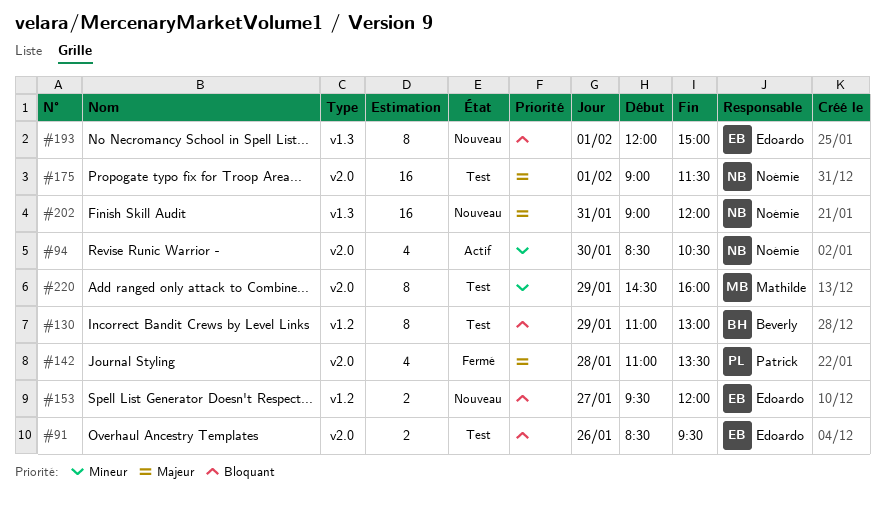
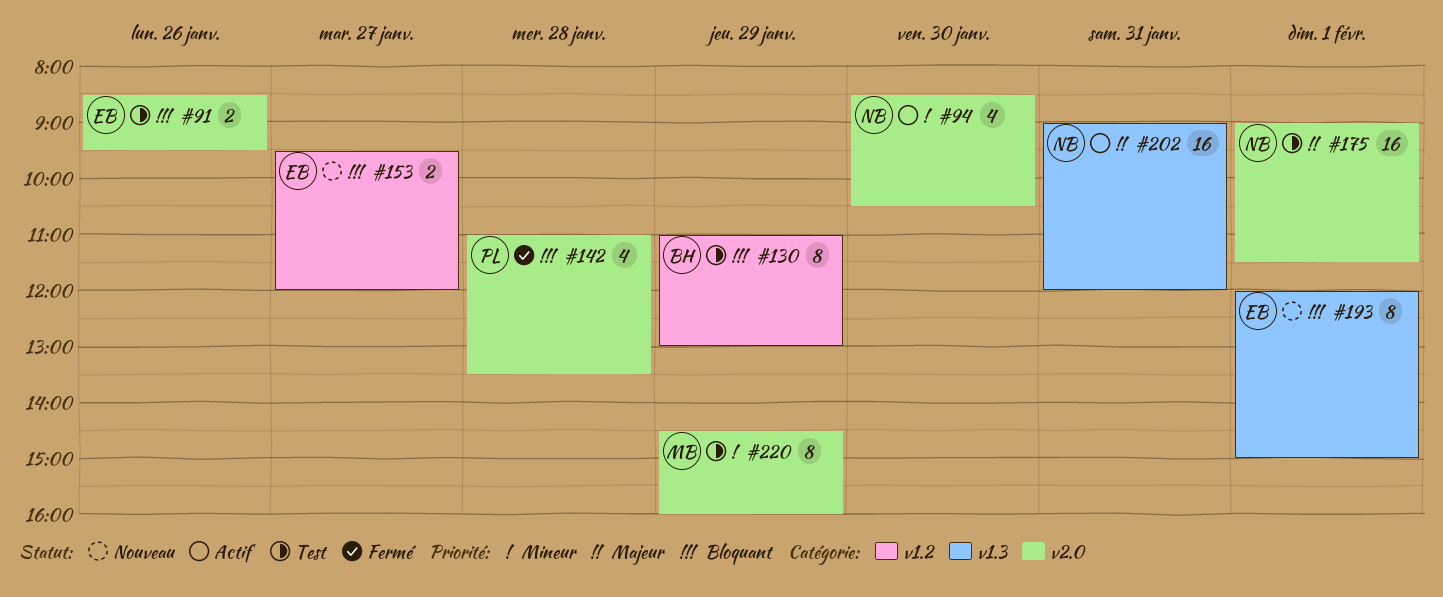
#142, priority: Majeur -> Bloquant
#202, status: Nouveau -> Actif

